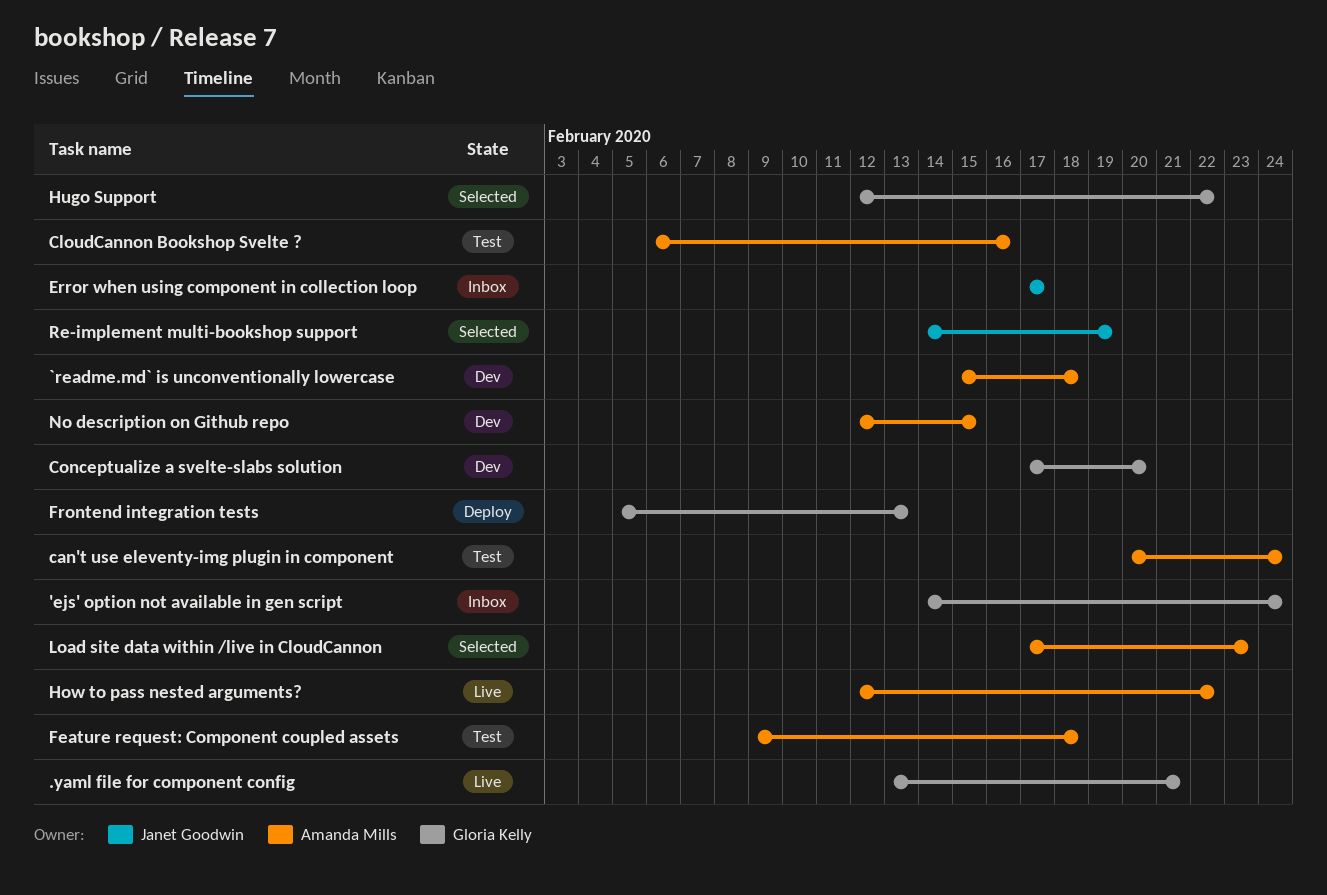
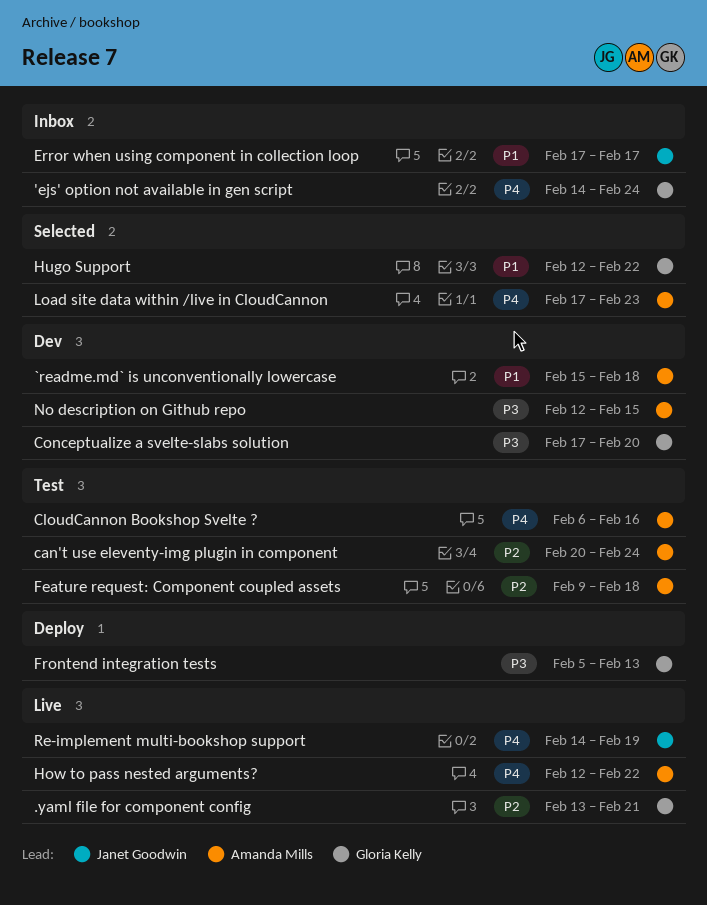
Re-implement multi-bookshop support, status: Selected -> Live

